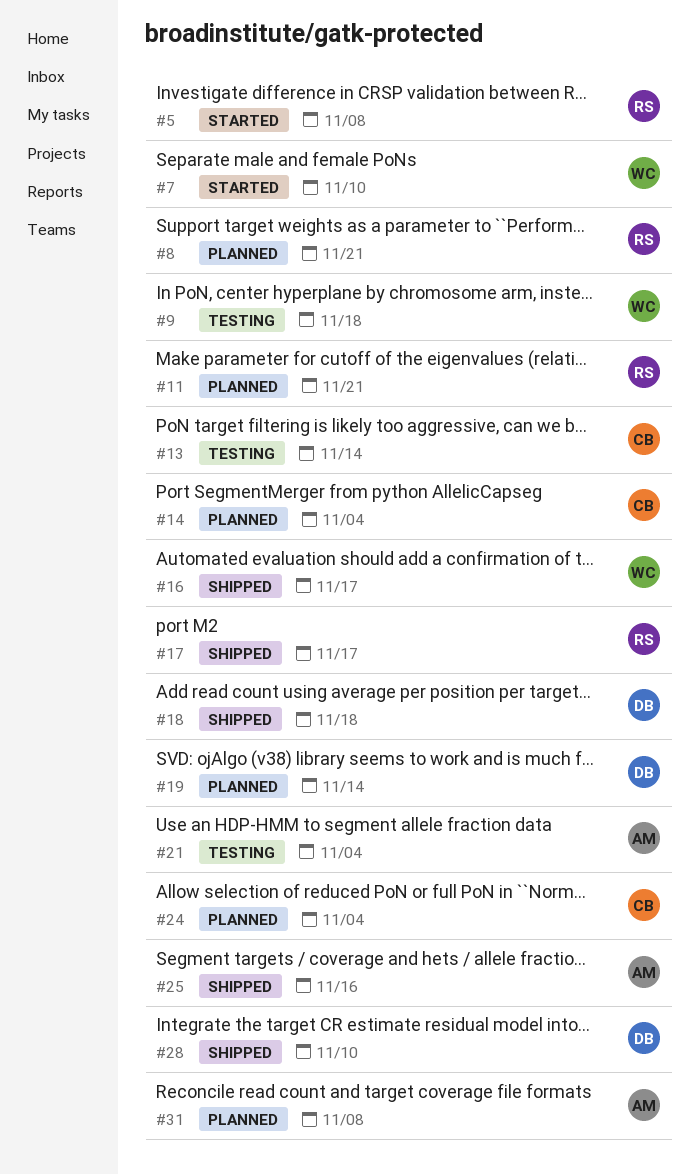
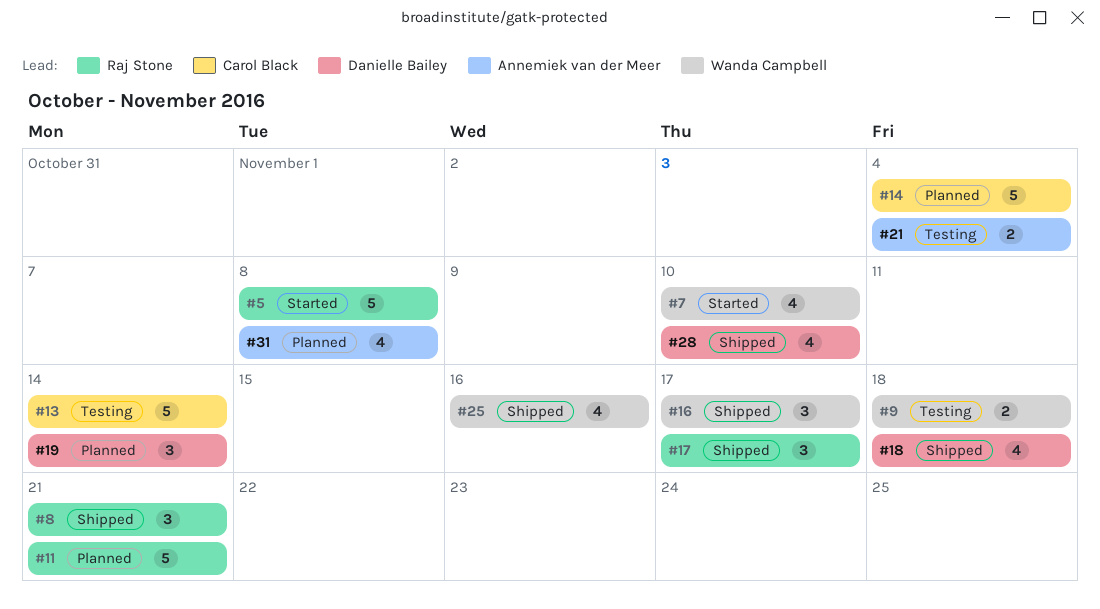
#8, status: Planned -> Shipped
#24: present -> none
#25, owner: Annemiek van der Meer -> Wanda Campbell

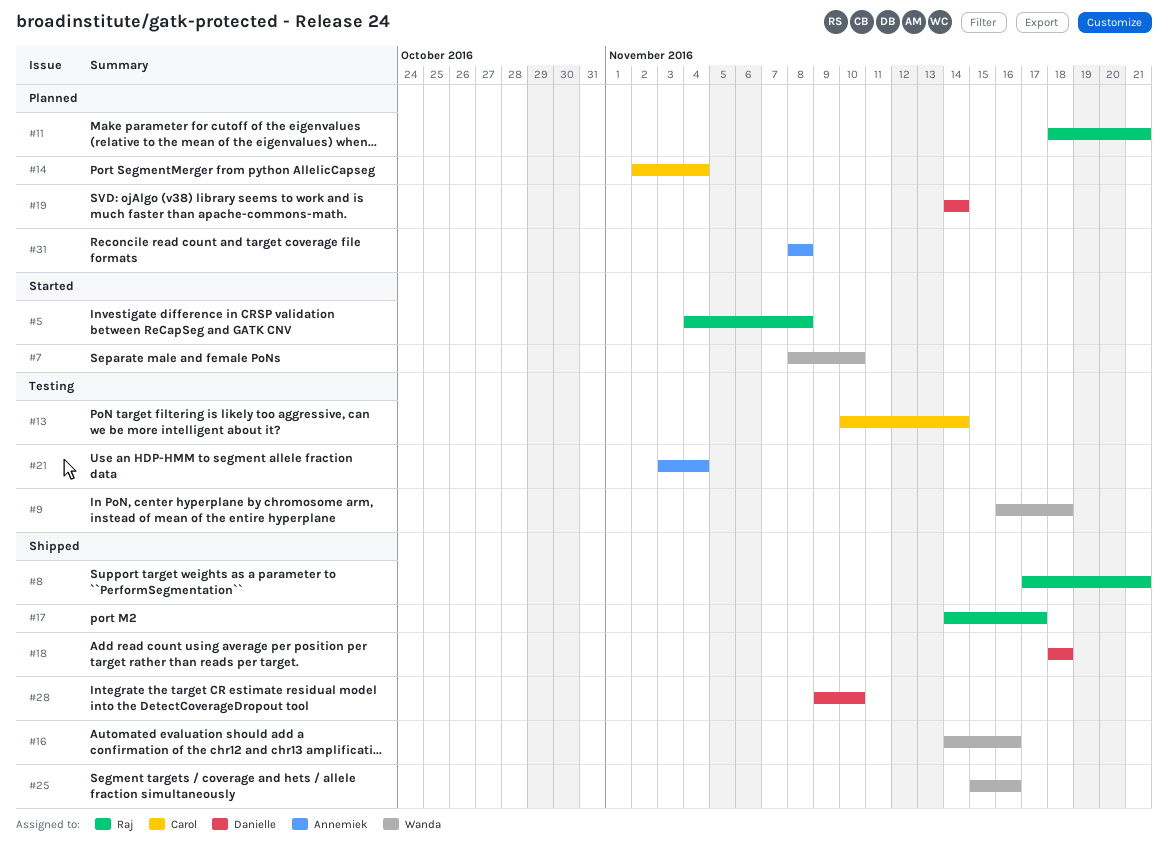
#16, due: Nov 17 -> Nov 16

